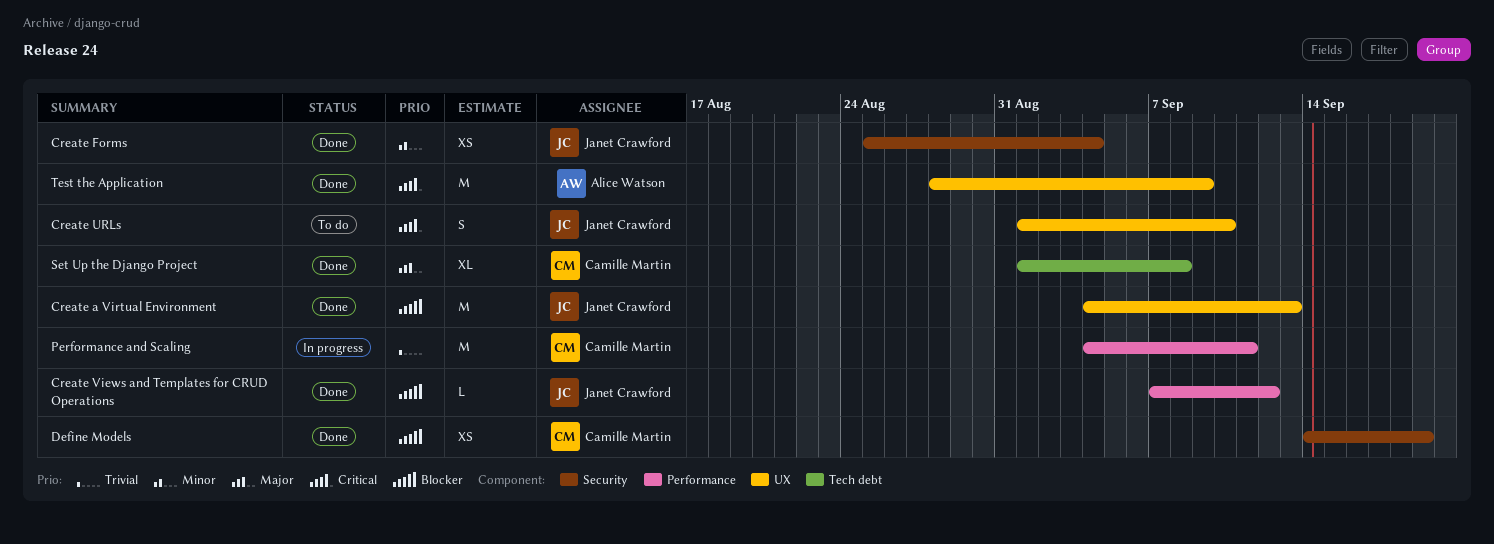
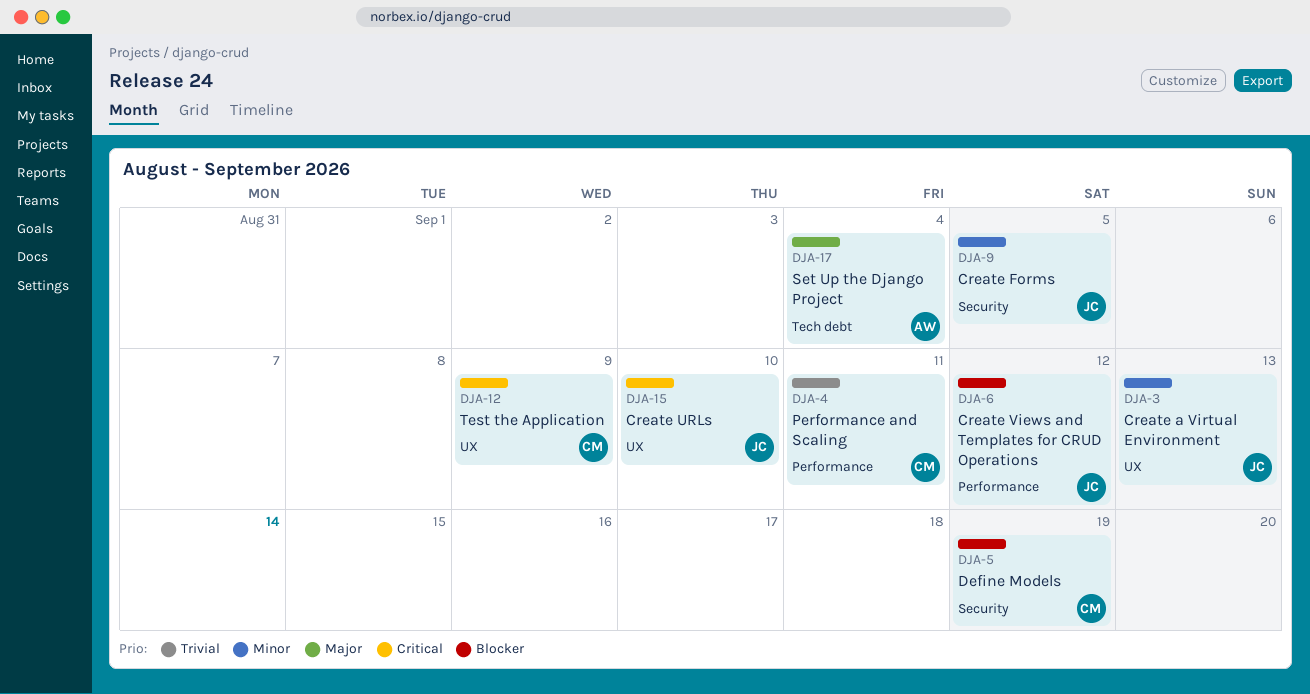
Create a Virtual Environment, priority: Blocker -> Minor
Create Forms, due: Sep 4 -> Sep 5
Set Up the Django Project, owner: Camille Martin -> Alice Watson
Set Up the Django Project, due: Sep 8 -> Sep 4
Test the Application, owner: Alice Watson -> Camille Martin

